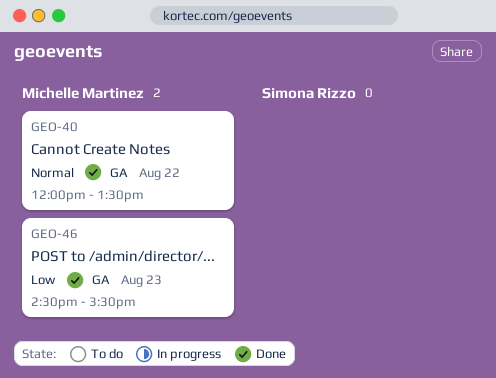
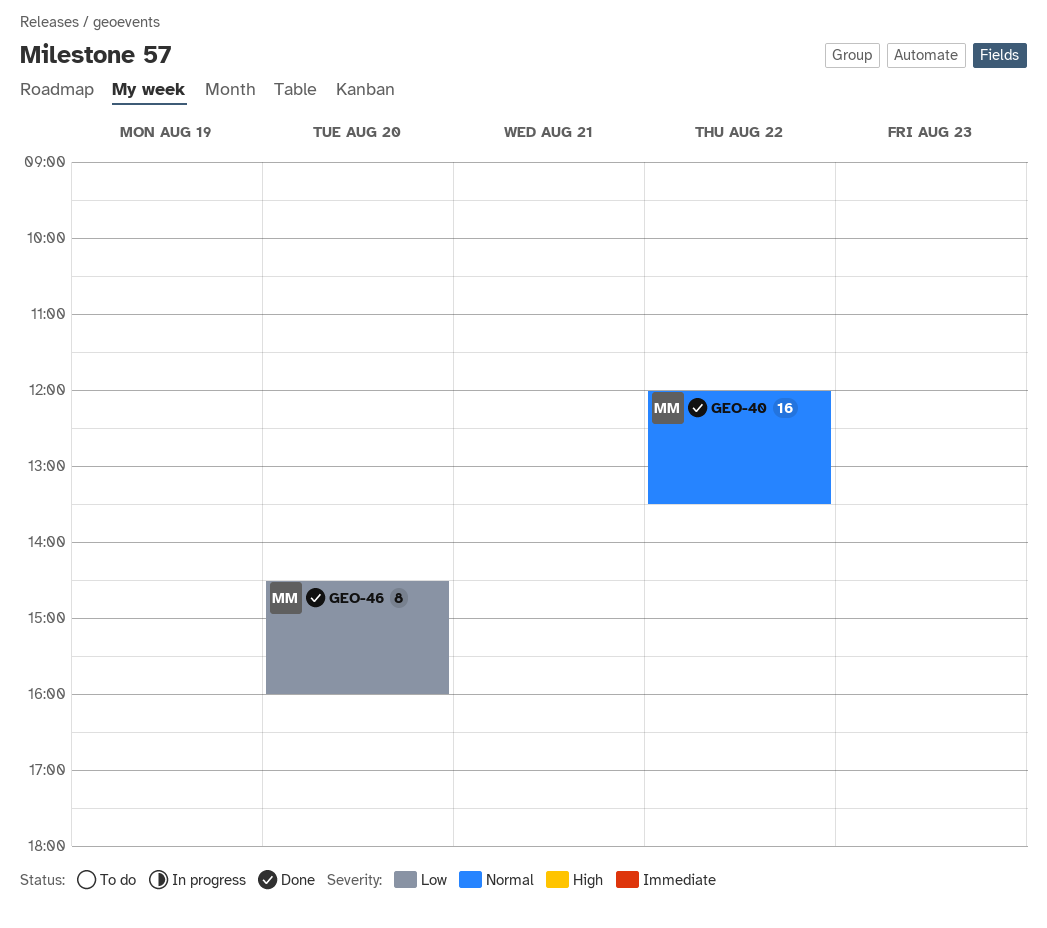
GEO-46, day: Aug 23 -> Aug 20
GEO-46, ends: 15:30 -> 16:00

